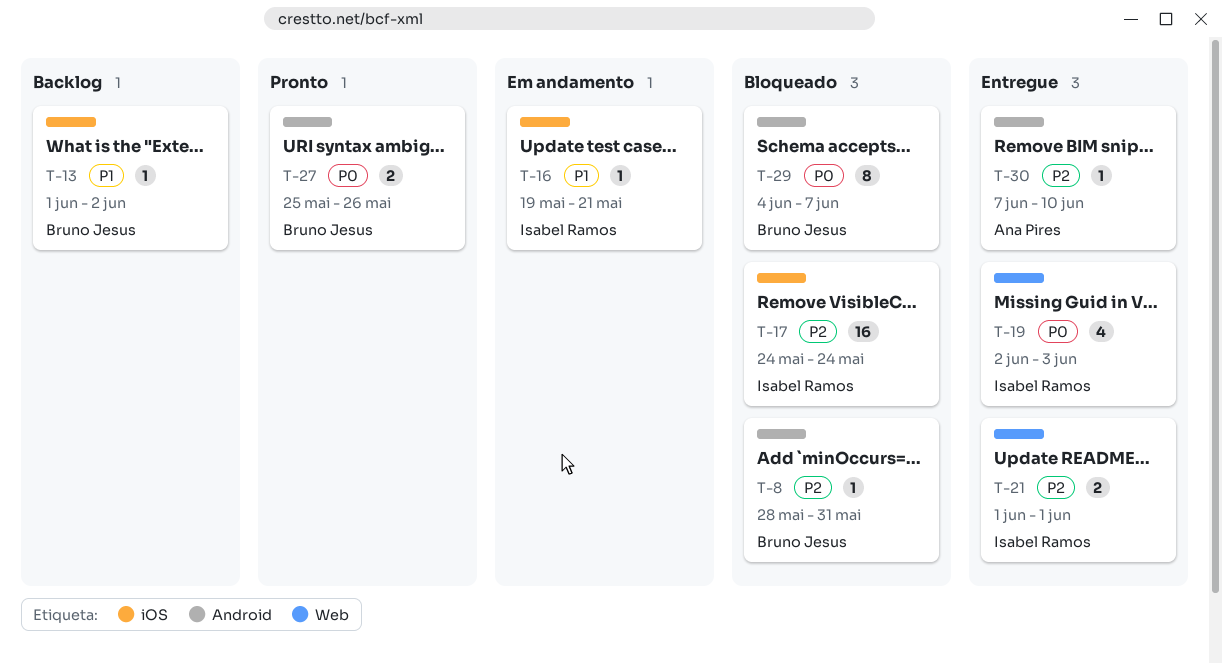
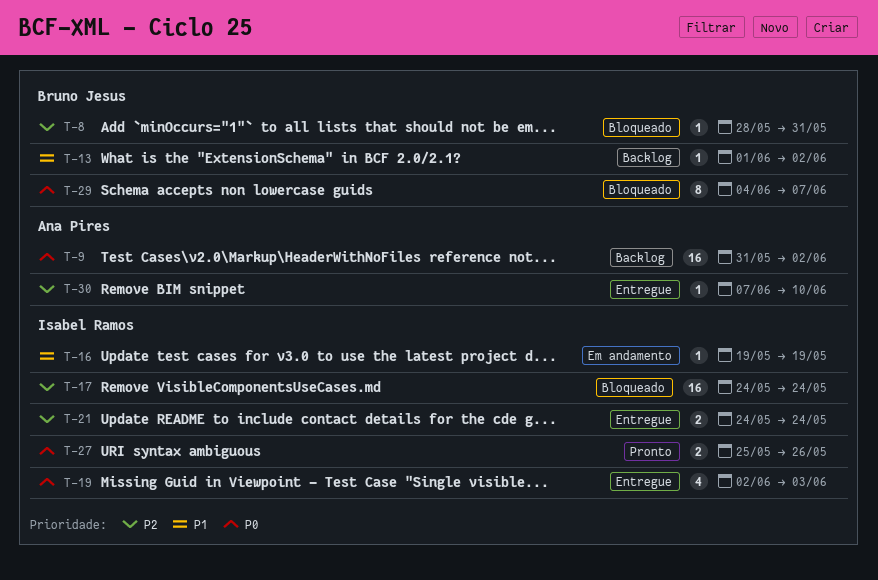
T-9: none -> present
T-16, due: May 21 -> May 19
T-21, start: Jun 1 -> May 24
T-21, due: Jun 1 -> May 24
T-27, owner: Bruno Jesus -> Isabel Ramos

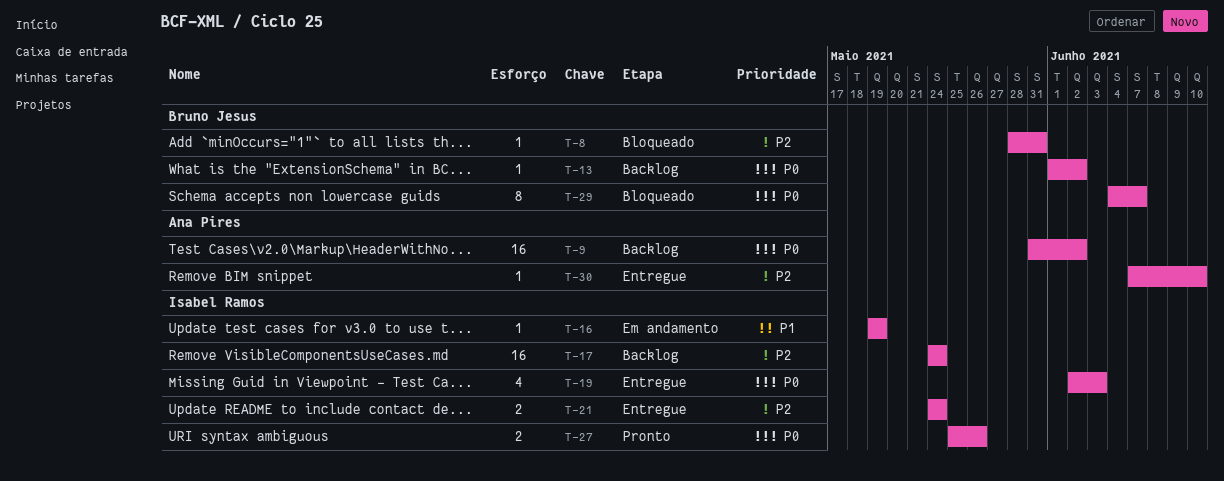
T-13, priority: P1 -> P0
T-17, status: Bloqueado -> Backlog

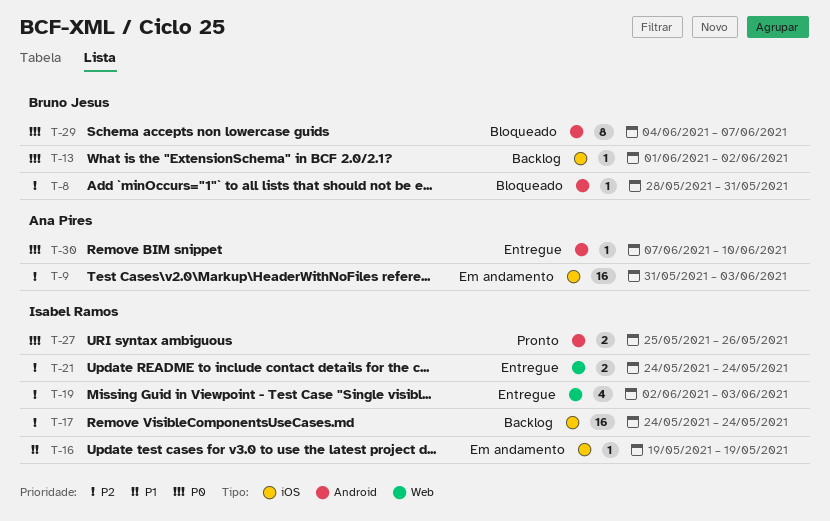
T-9, status: Backlog -> Em andamento
T-9, priority: P0 -> P2
T-9, due: Jun 2 -> Jun 3
T-19, priority: P0 -> P2
T-30, priority: P2 -> P0

